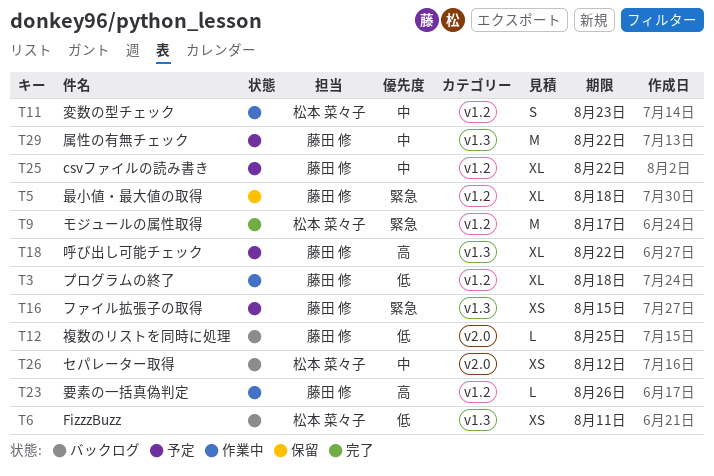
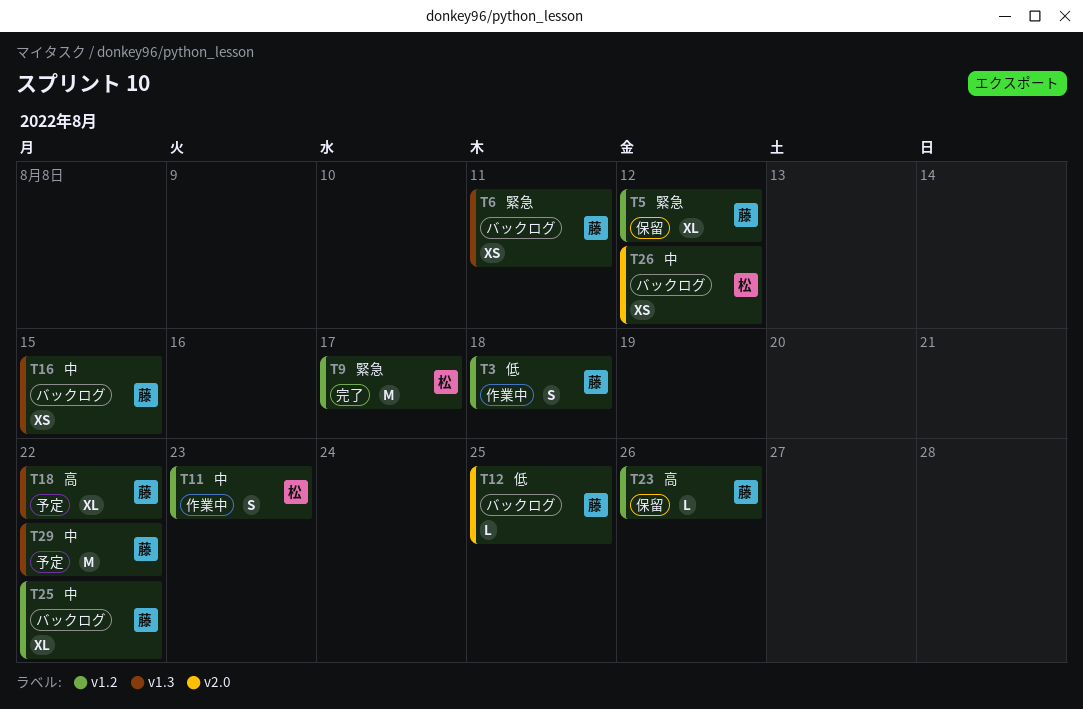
T3, estimate: XL -> S
T5, due: Aug 18 -> Aug 12
T6, owner: 松本 菜々子 -> 藤田 修
T6, priority: 低 -> 緊急
T16, status: 予定 -> バックログ
T16, priority: 緊急 -> 中
T23, status: 作業中 -> 保留
T25, status: 予定 -> バックログ

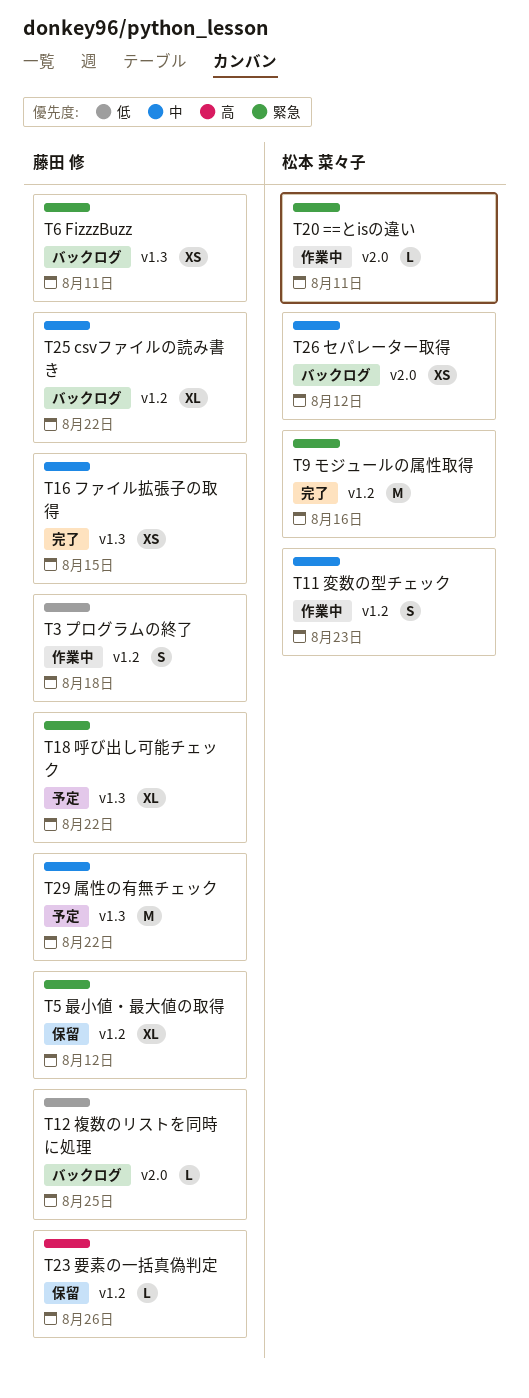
T9, due: Aug 17 -> Aug 16
T16, status: バックログ -> 完了
T18, priority: 高 -> 緊急
T20: none -> present

